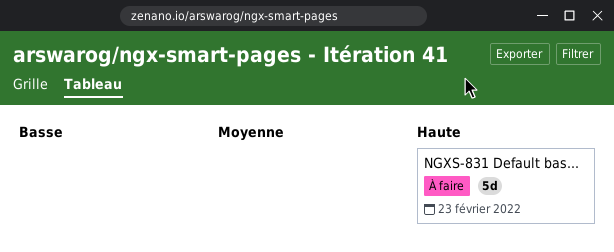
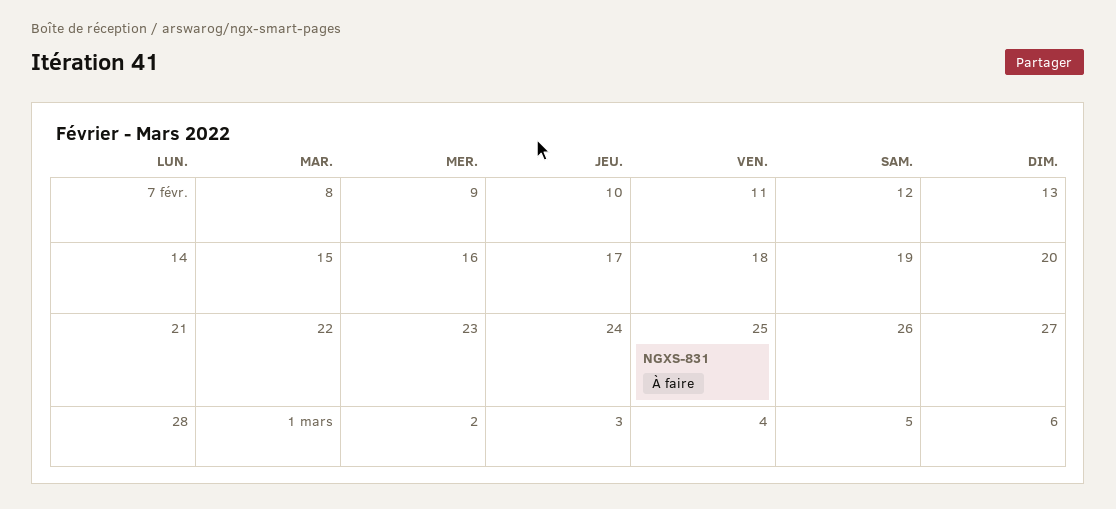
NGXS-831, due: Feb 23 -> Feb 25

